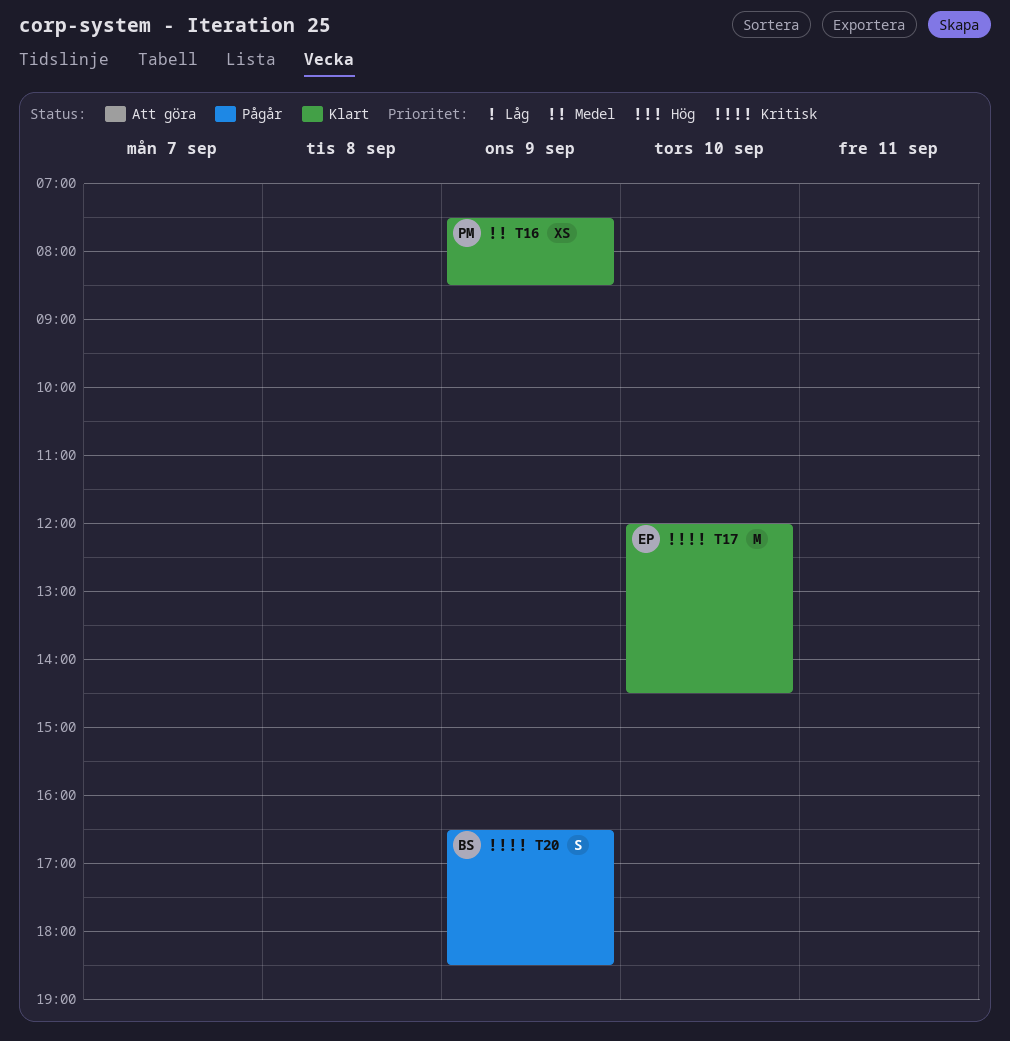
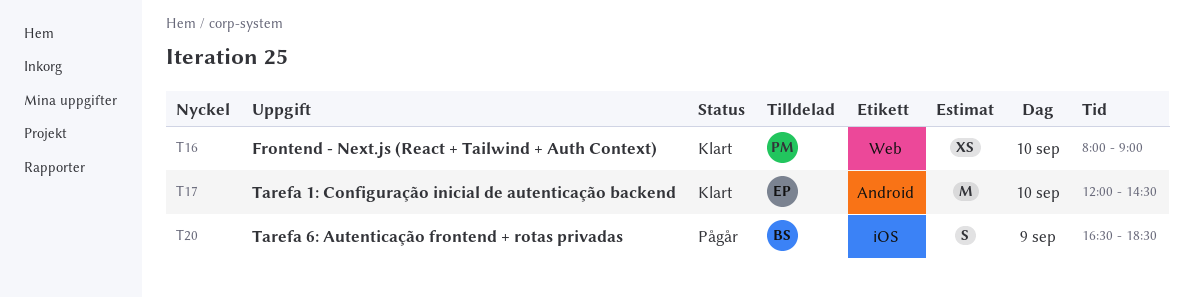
T16, day: Sep 9 -> Sep 10
T16, begins: 07:30 -> 08:00
T16, ends: 08:30 -> 09:00

